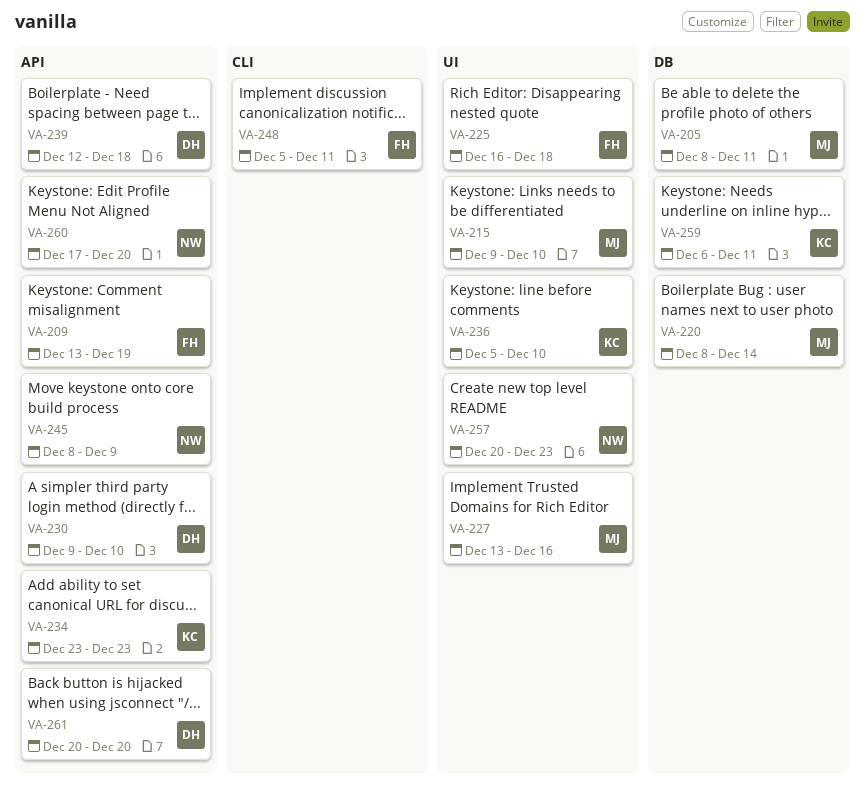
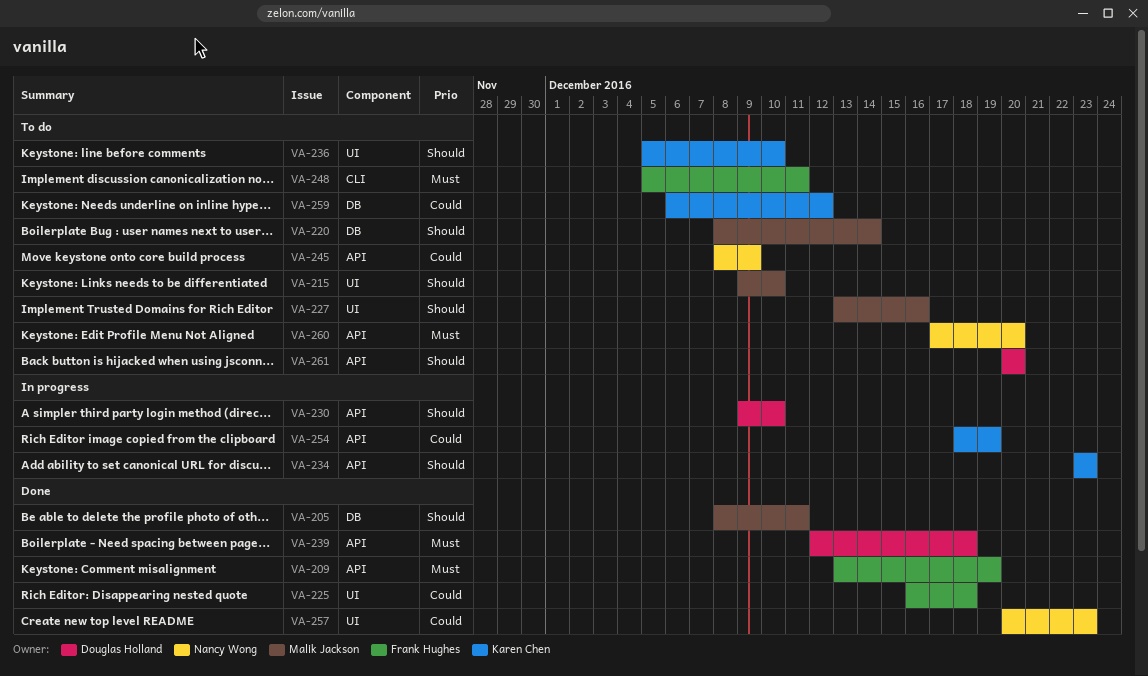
VA-254: none -> present
VA-259, due: Dec 11 -> Dec 12

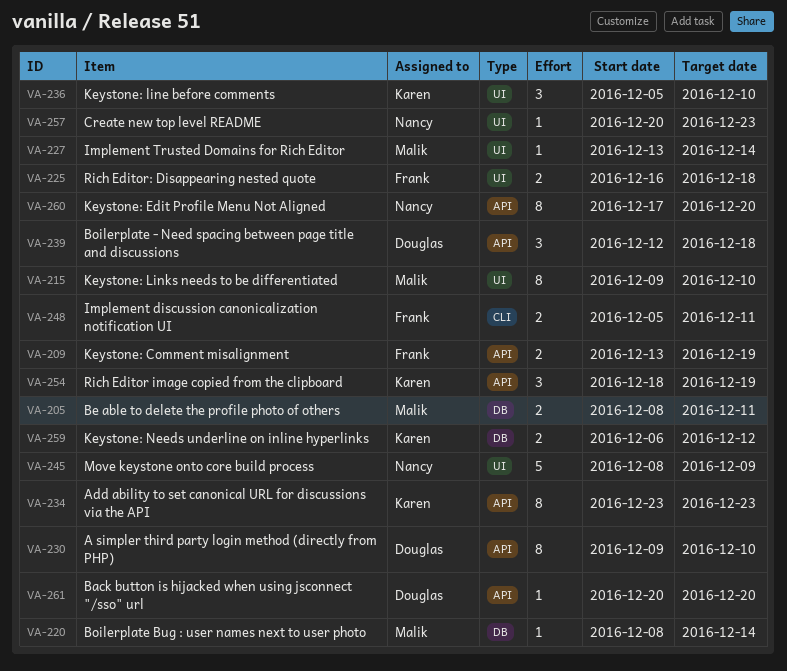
VA-227, due: Dec 16 -> Dec 14
VA-245, label: API -> UI

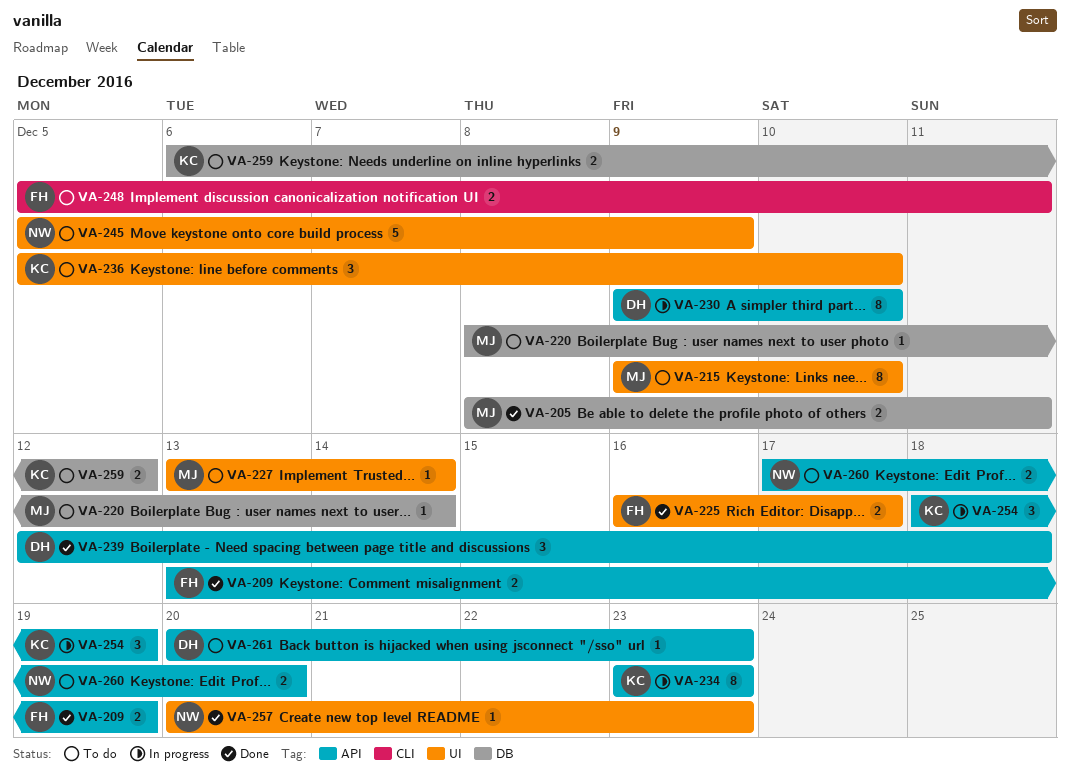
VA-225, due: Dec 18 -> Dec 17
VA-245, start: Dec 8 -> Dec 5
VA-260, estimate: 8 -> 2
VA-261, due: Dec 20 -> Dec 23

